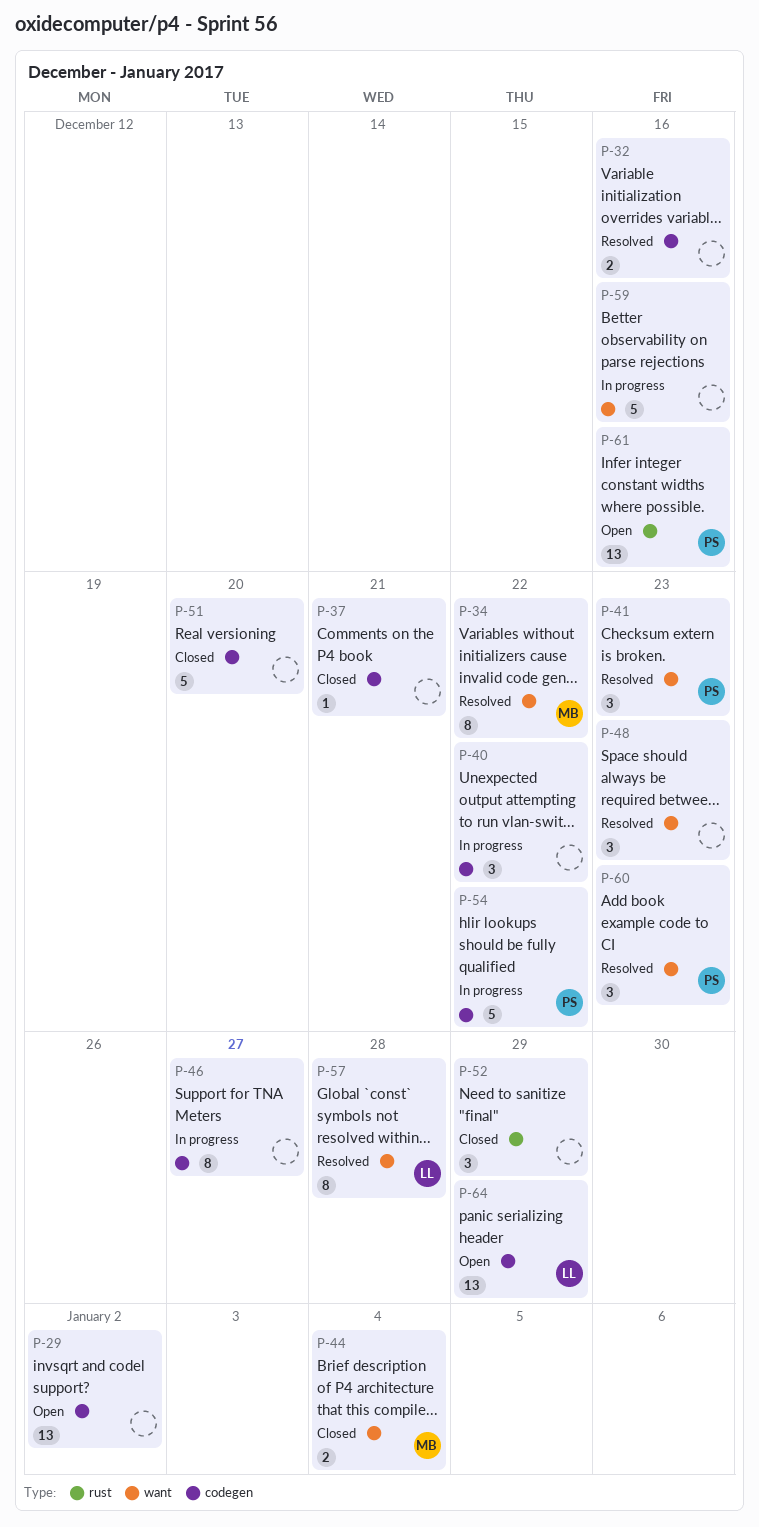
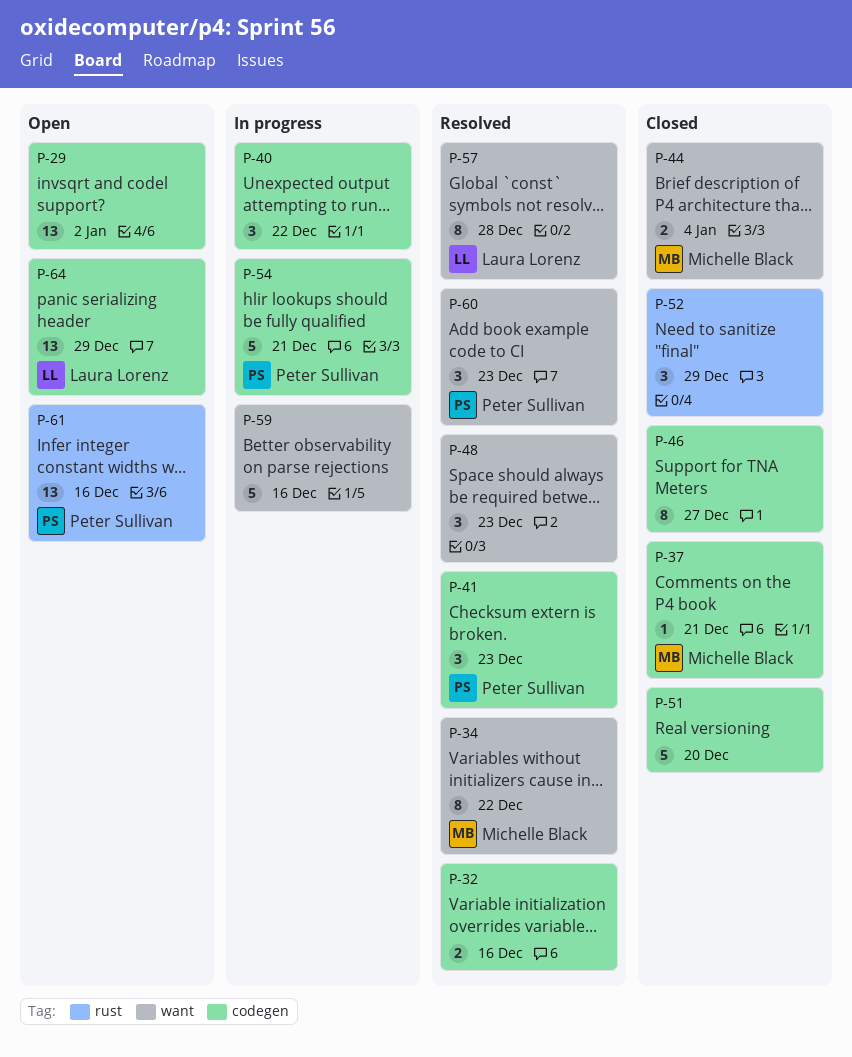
P-37, owner: none -> Michelle Black
P-41, label: want -> codegen
P-46, status: In progress -> Closed
P-54, due: Dec 22 -> Dec 21

